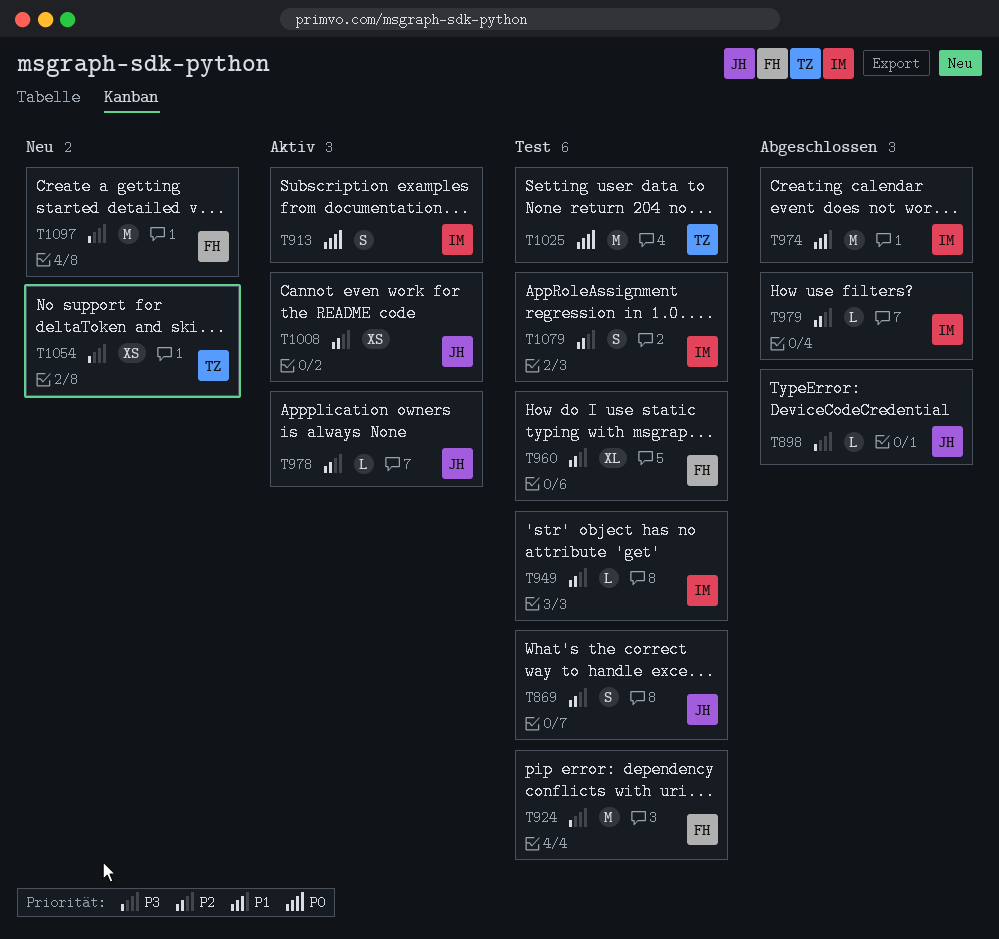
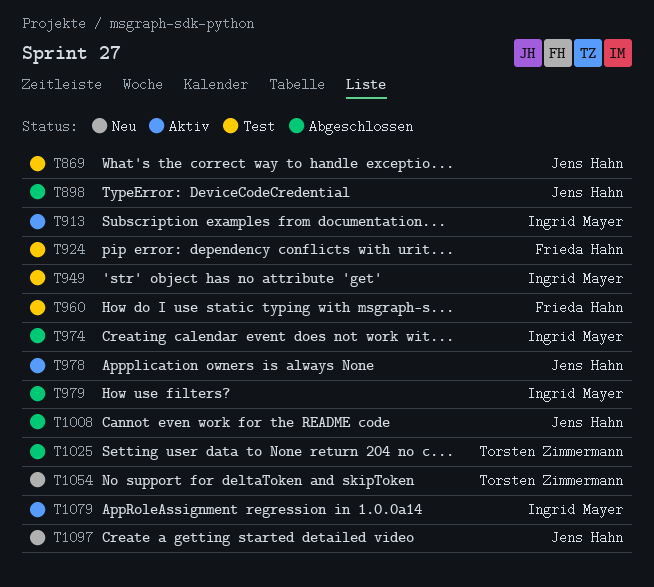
T1008, status: Aktiv -> Abgeschlossen
T1025, status: Test -> Abgeschlossen
T1079, status: Test -> Aktiv
T1097, owner: Frieda Hahn -> Jens Hahn

